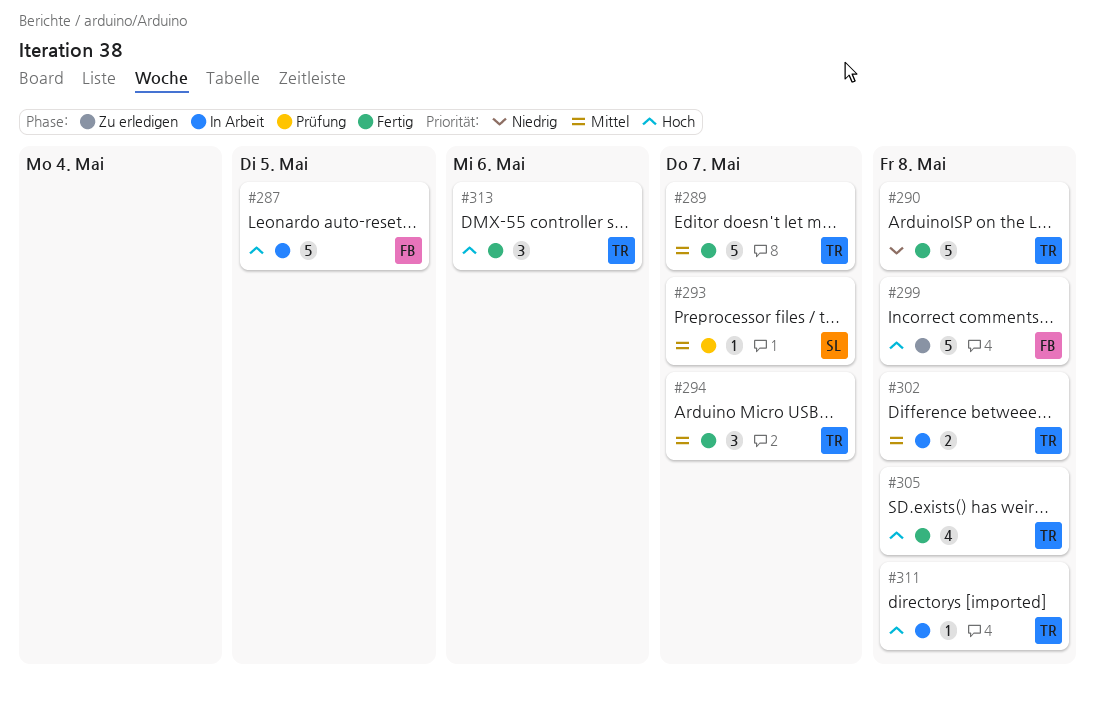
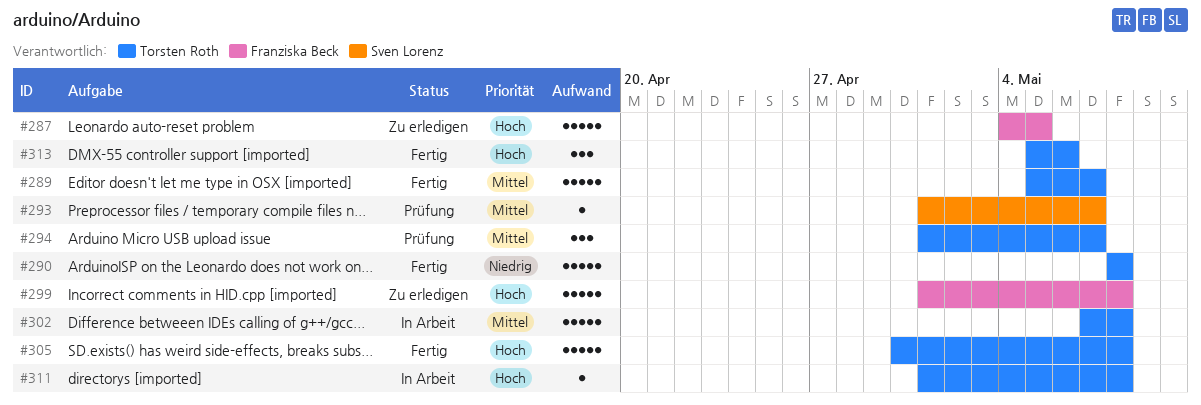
#287, status: In Arbeit -> Zu erledigen
#294, status: Fertig -> Prüfung
#302, estimate: 2 -> 5
#305, estimate: 4 -> 5

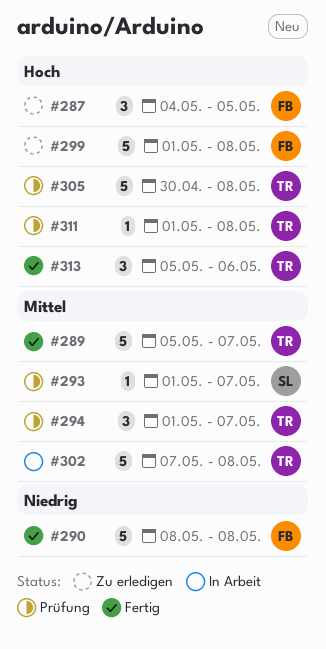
#287, estimate: 5 -> 3
#290, owner: Torsten Roth -> Franziska Beck
#305, status: Fertig -> Prüfung
#311, status: In Arbeit -> Prüfung

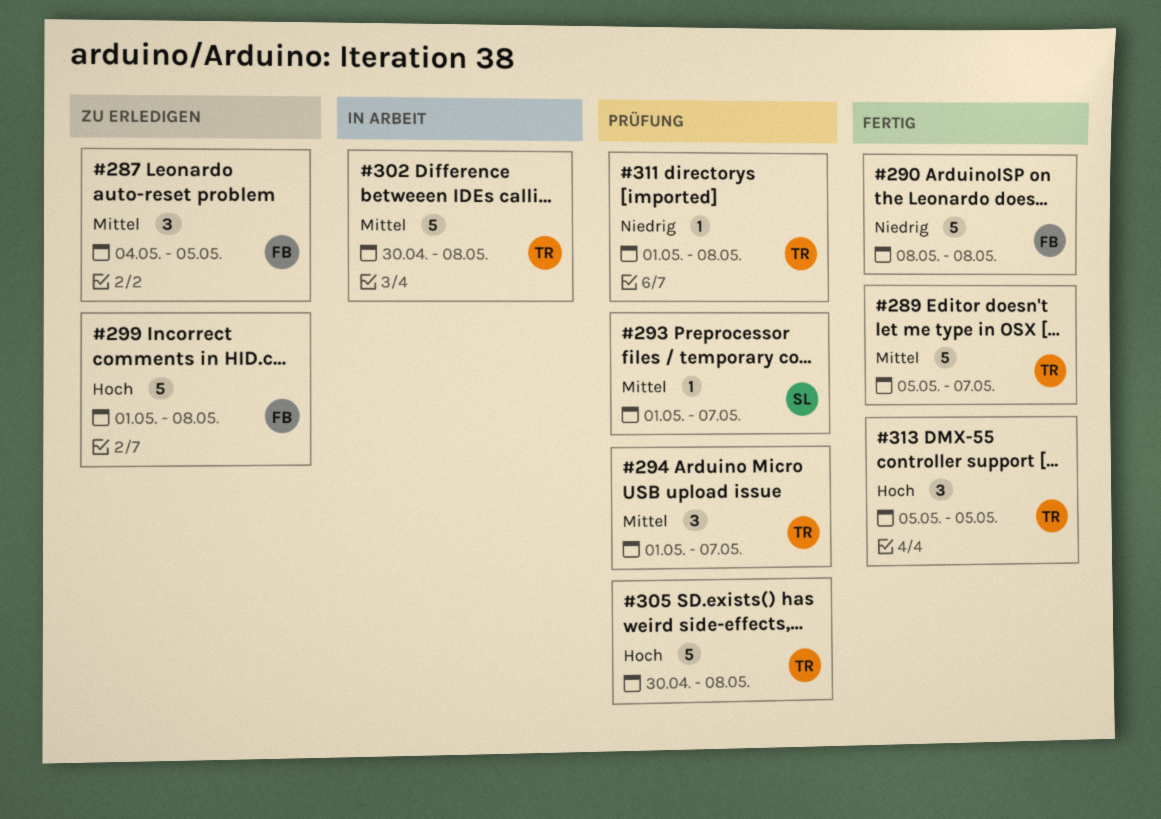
#287, priority: Hoch -> Mittel
#302, start: May 7 -> Apr 30
#311, priority: Hoch -> Niedrig
#313, due: May 6 -> May 5

